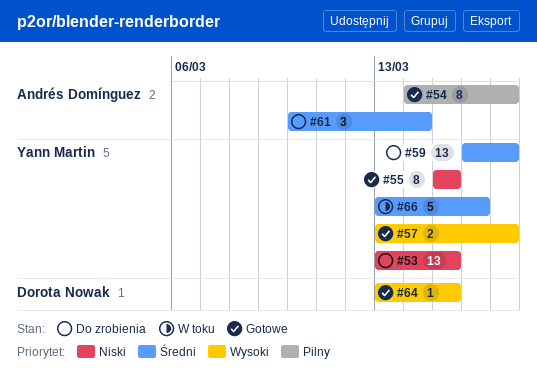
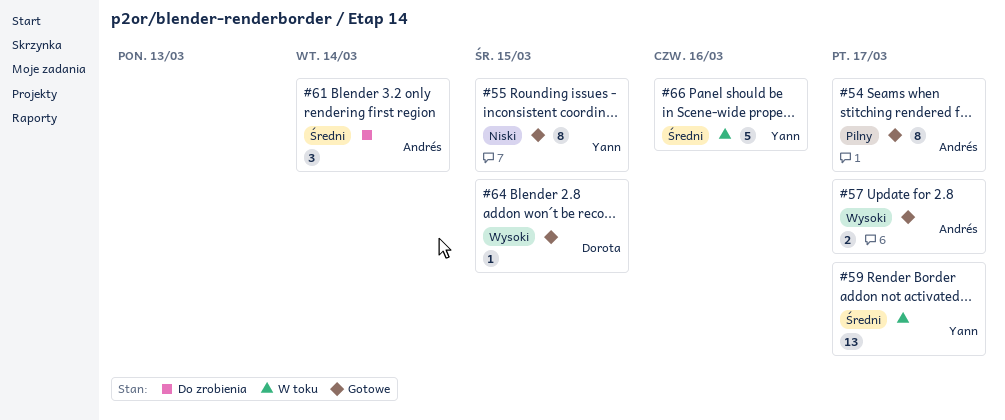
#53: present -> none
#57, owner: Yann Martin -> Andrés Domínguez
#59, status: Do zrobienia -> W toku

